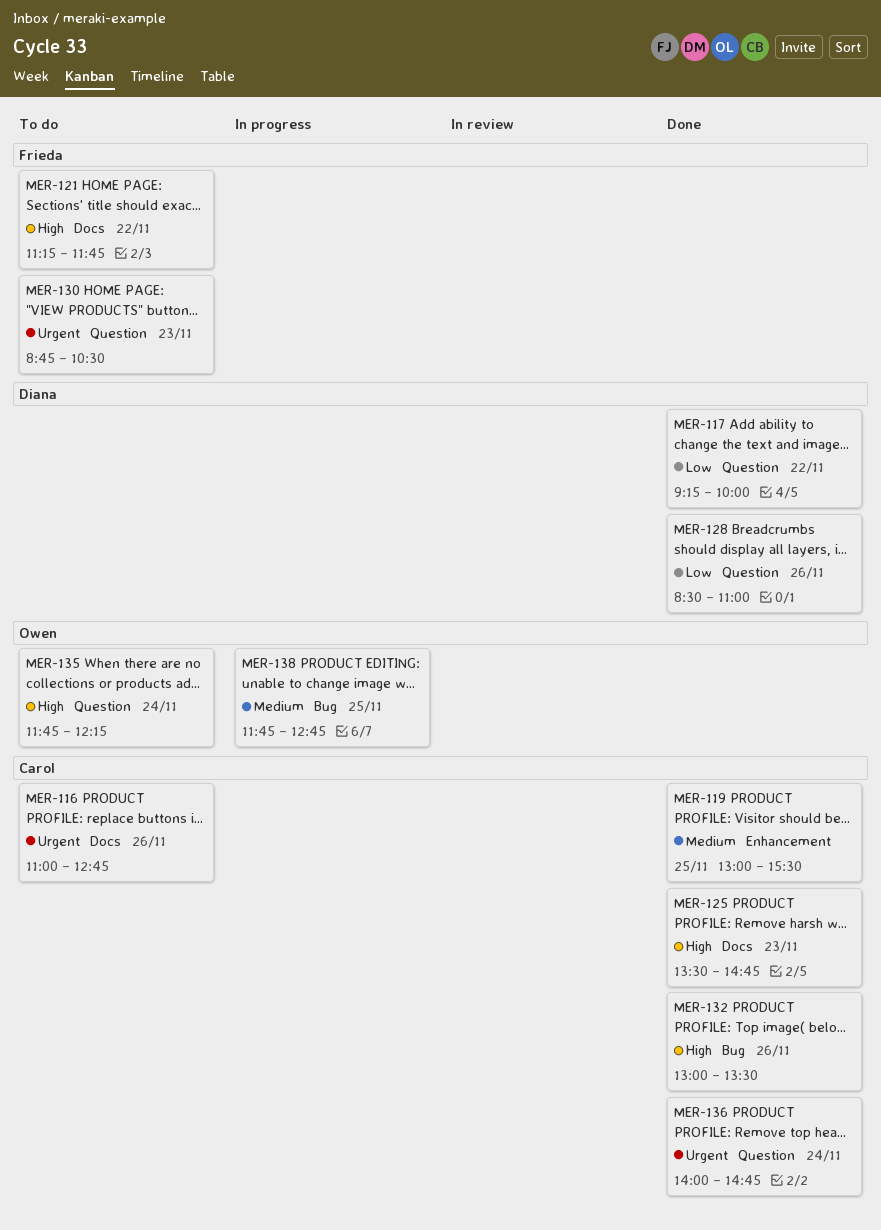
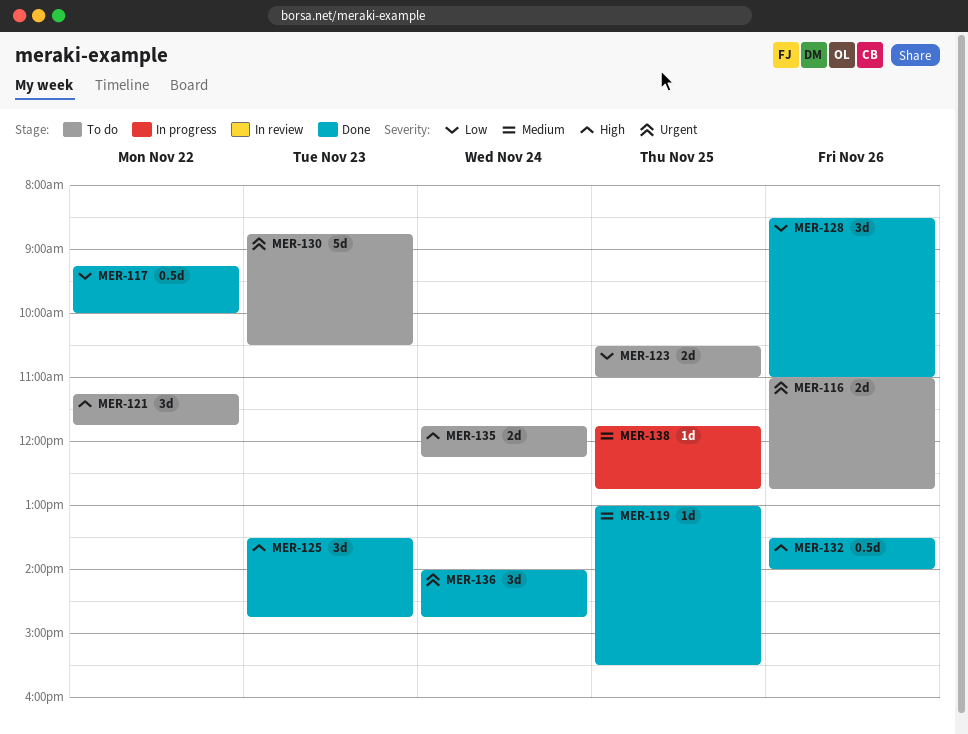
MER-123: none -> present
MER-132, begins: 13:00 -> 13:30
MER-132, ends: 13:30 -> 14:00

